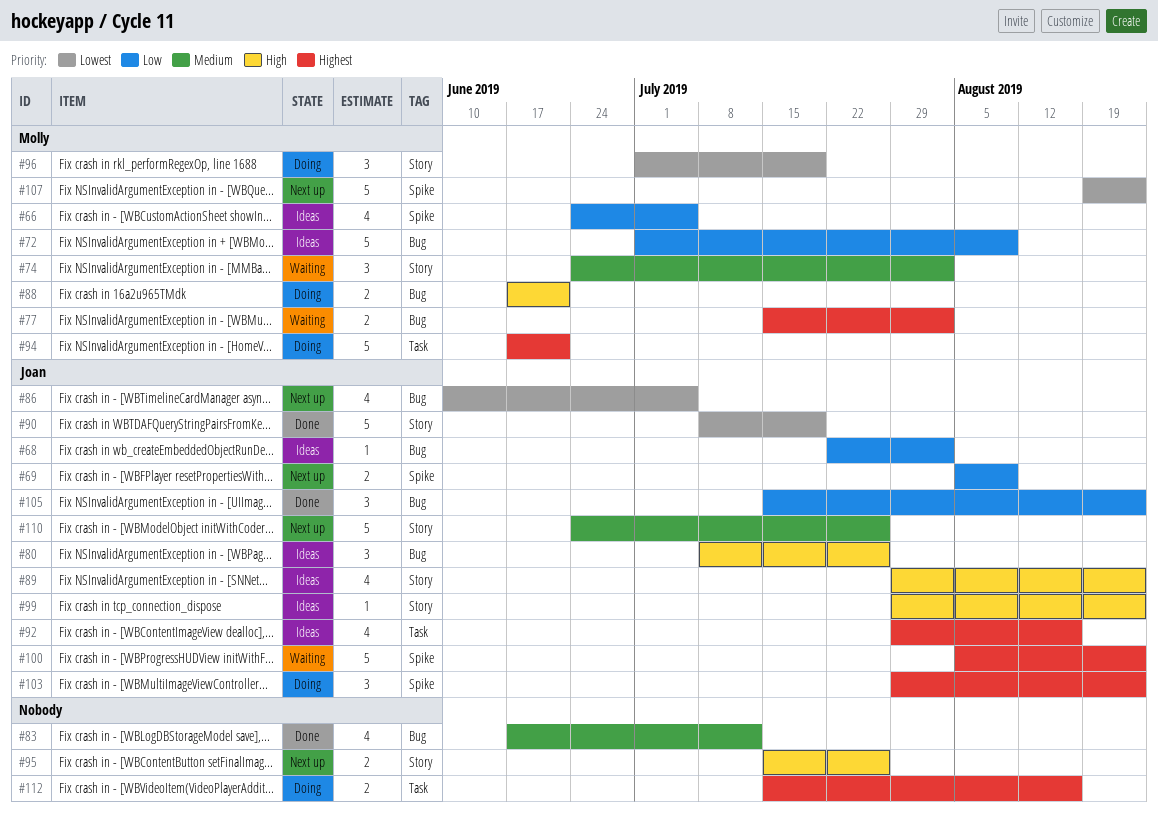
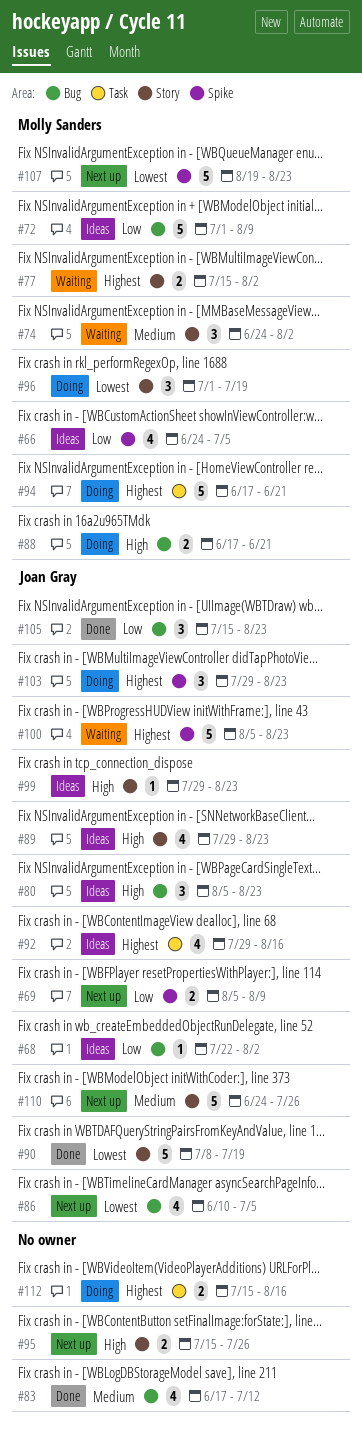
#77, label: Bug -> Story
#80, start: Jul 8 -> Aug 5
#80, due: Jul 26 -> Aug 23

